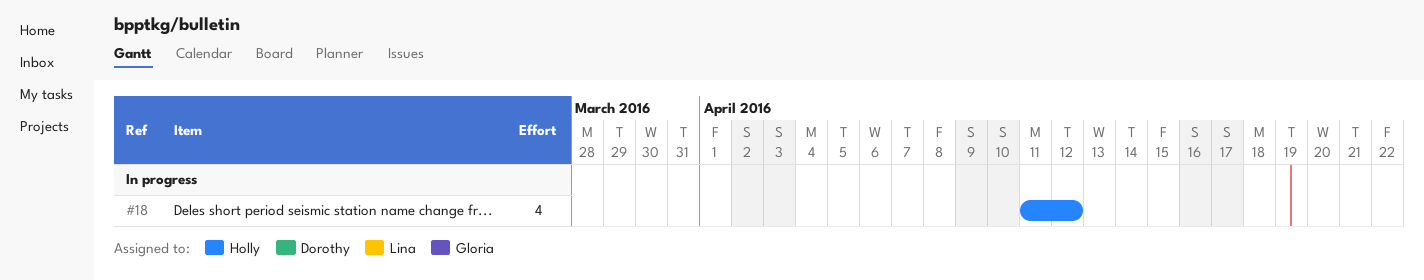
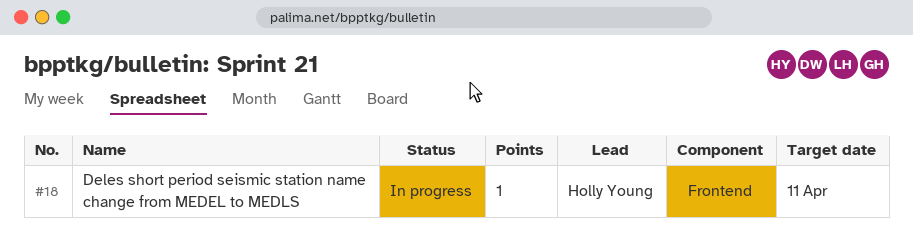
#18, estimate: 4 -> 1
#18, due: Apr 12 -> Apr 11

